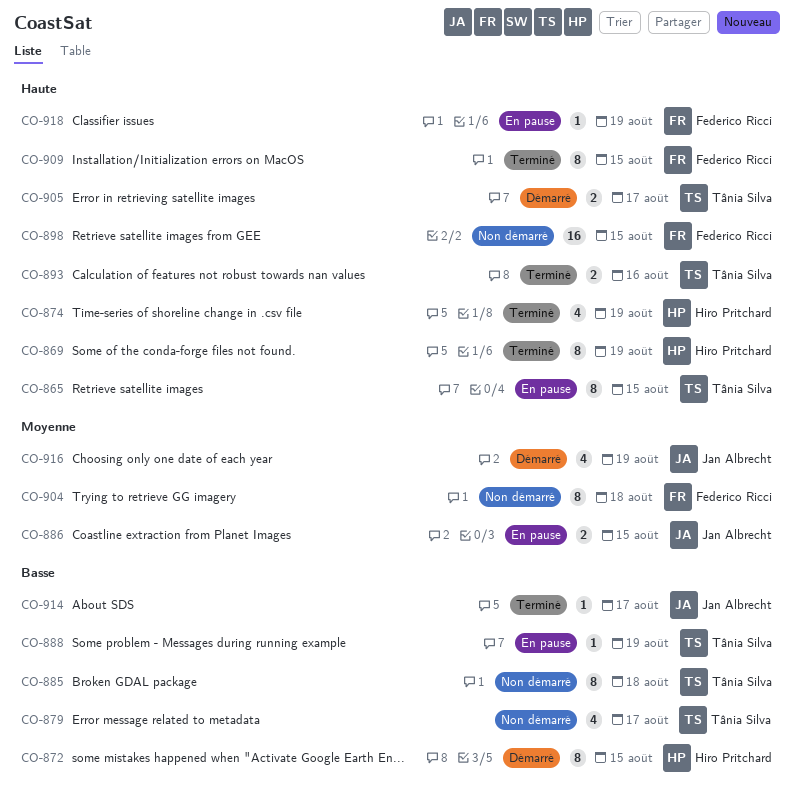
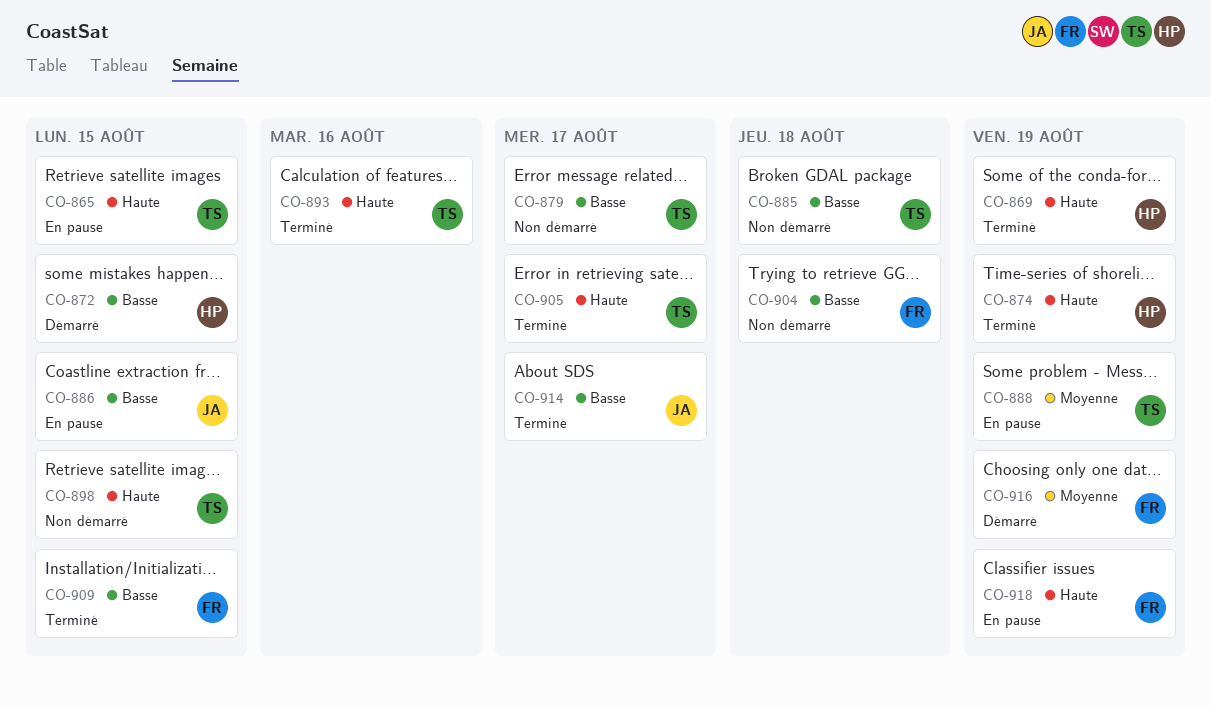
CO-886, priority: Moyenne -> Basse
CO-888, priority: Basse -> Moyenne
CO-898, owner: Federico Ricci -> Tânia Silva
CO-904, priority: Moyenne -> Basse
CO-905, status: Démarré -> Terminé
CO-909, priority: Haute -> Basse
CO-916, owner: Jan Albrecht -> Federico Ricci

